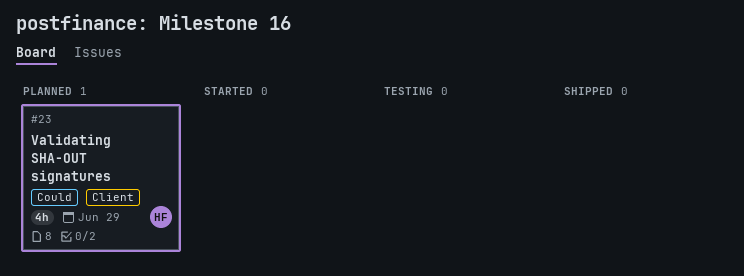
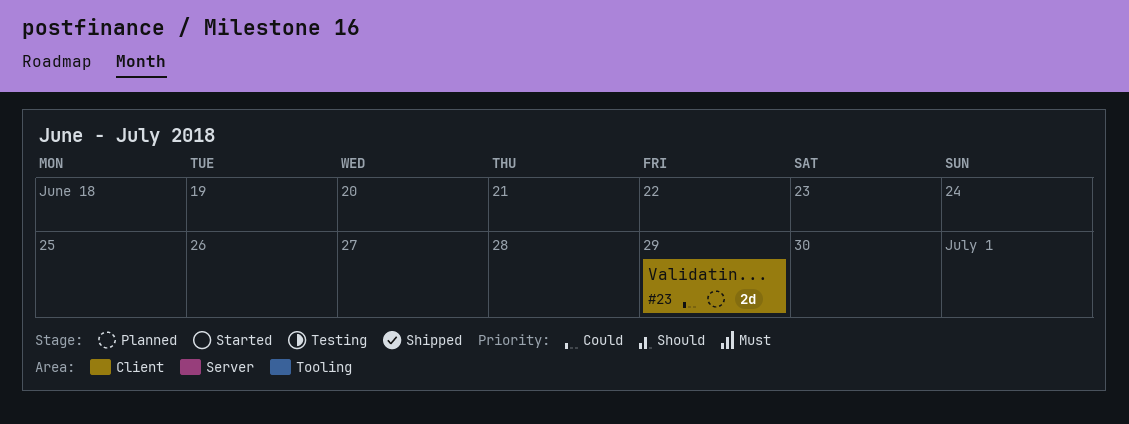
#23, estimate: 4h -> 2d

